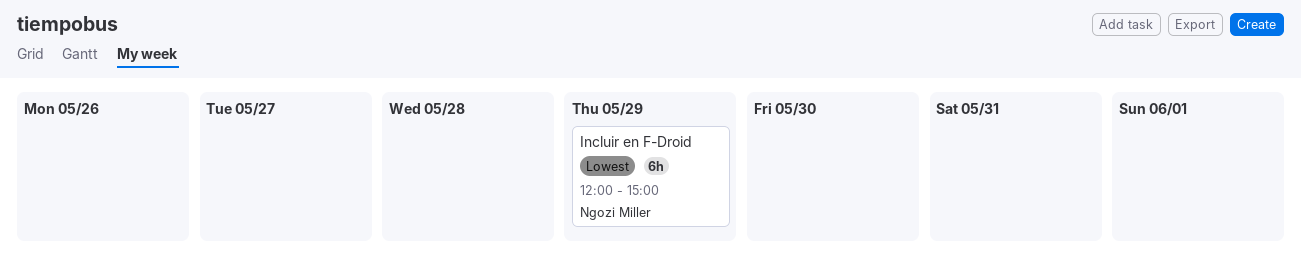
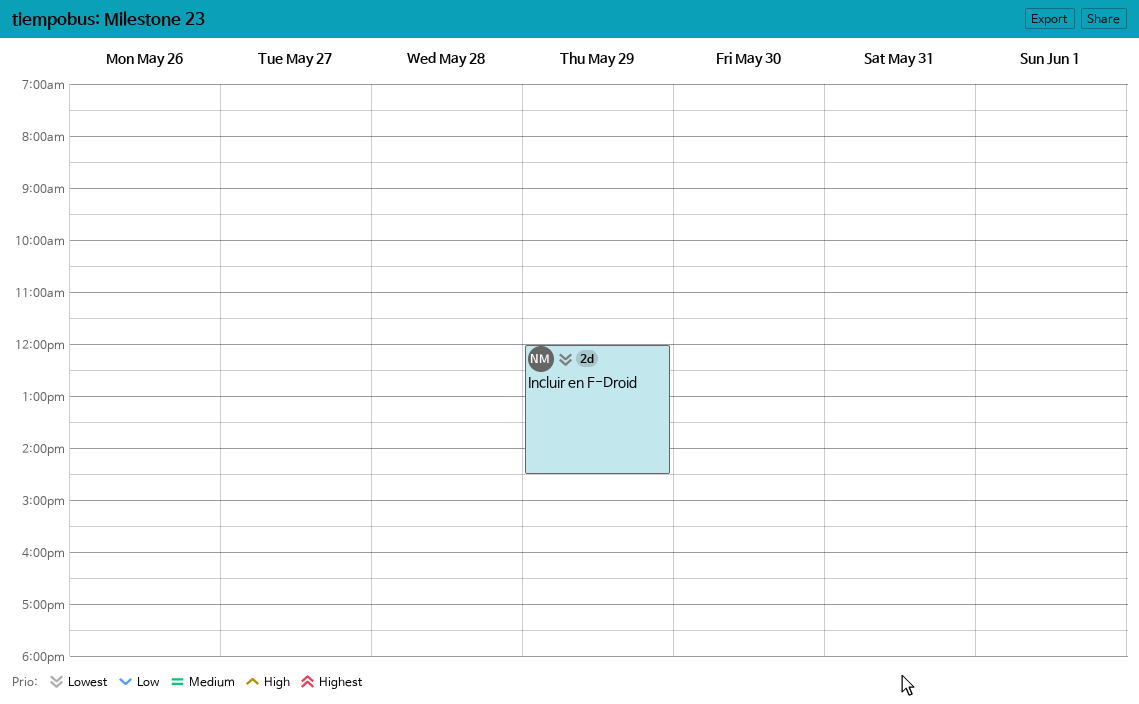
Incluir en F-Droid, estimate: 6h -> 2d
Incluir en F-Droid, ends: 15:00 -> 14:30

